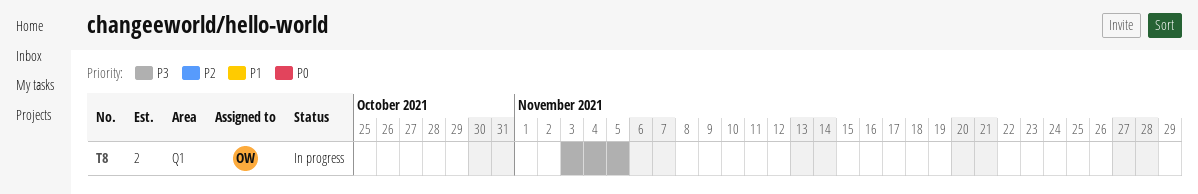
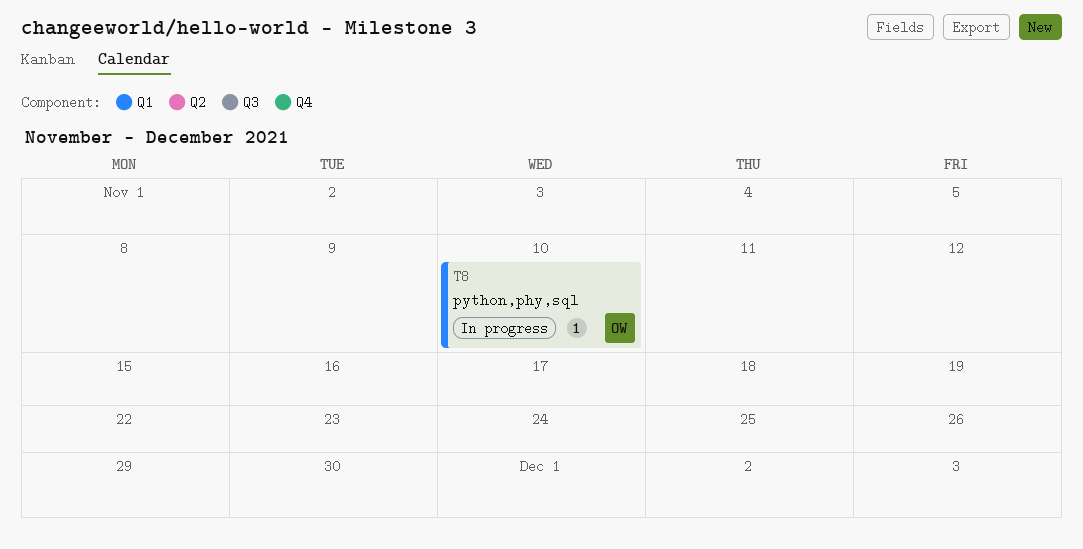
T8, estimate: 2 -> 1
T8, due: Nov 5 -> Nov 10

